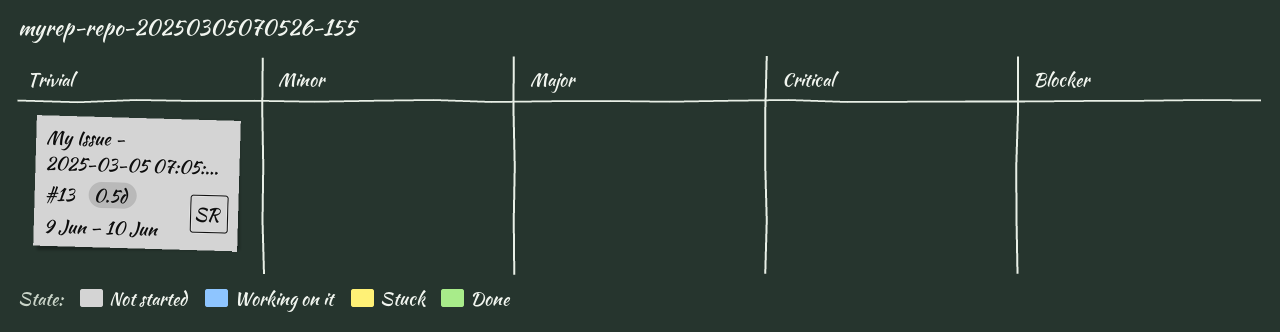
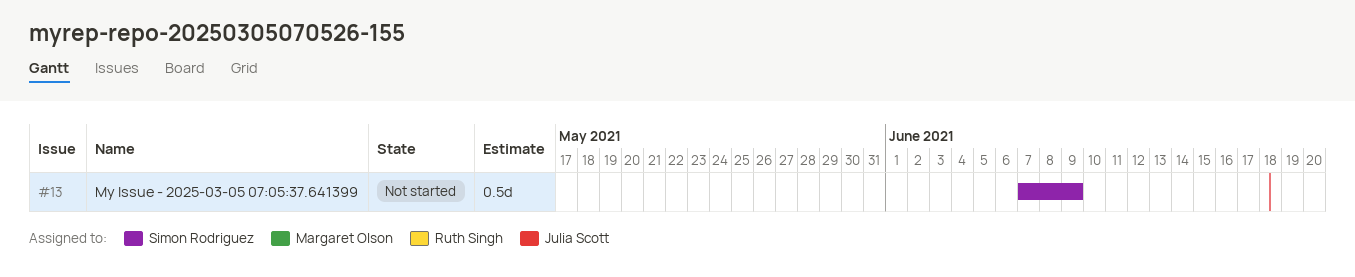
#13, start: Jun 9 -> Jun 7
#13, due: Jun 10 -> Jun 9

